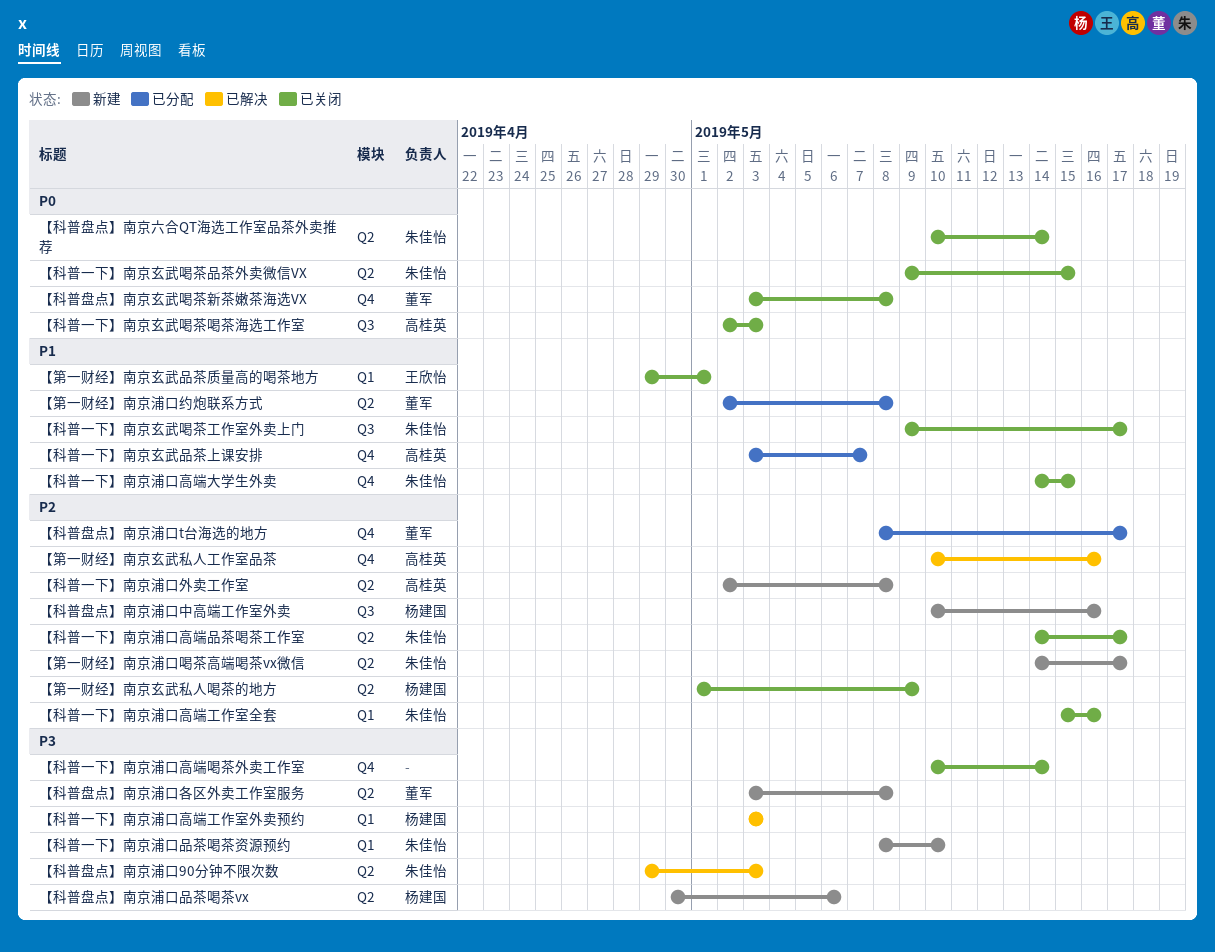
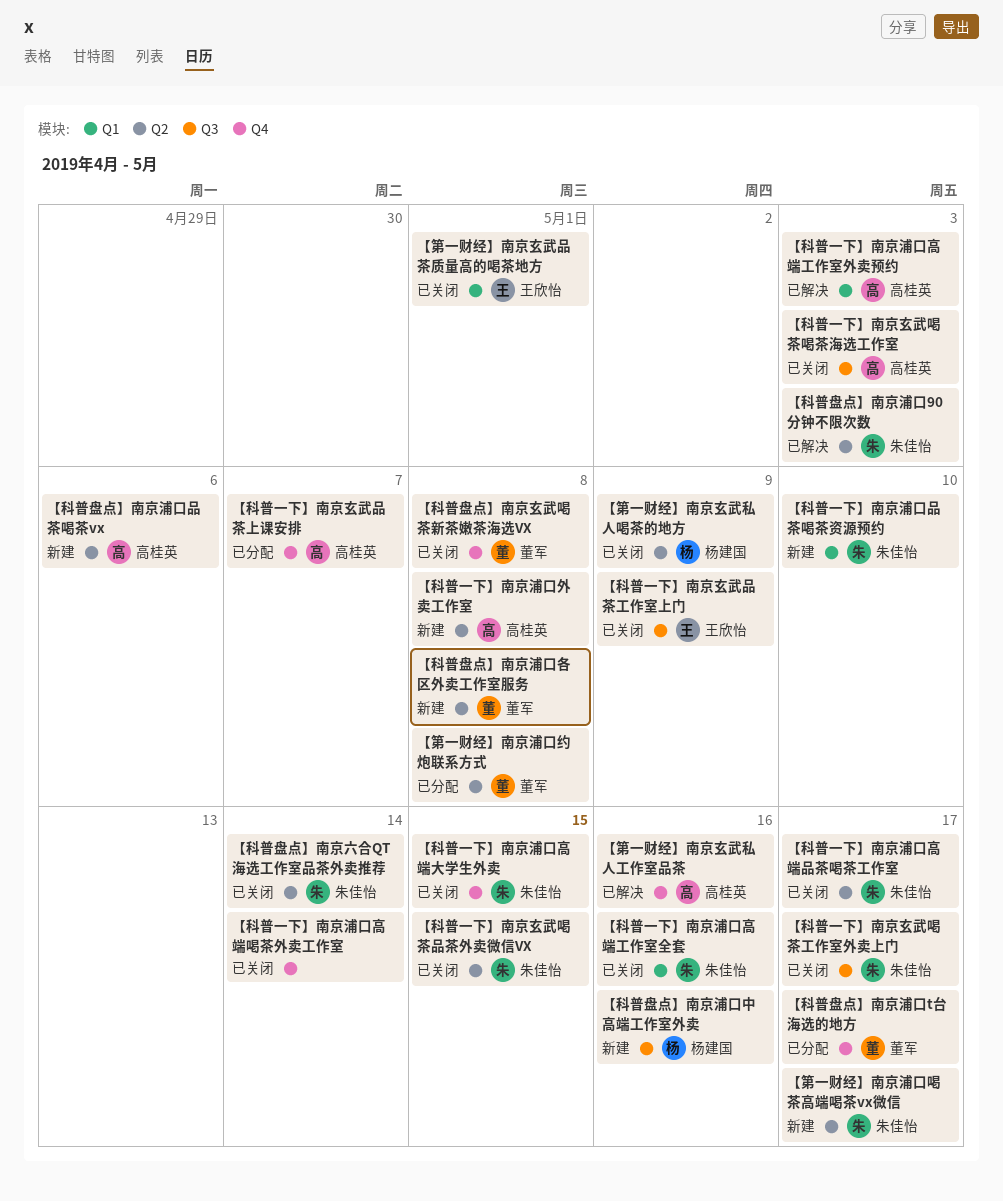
【科普一下】南京浦口高端工作室外卖预约, owner: 杨建国 -> 高桂英
【科普一下】南京玄武品茶工作室上门: none -> present
【科普盘点】南京浦口品茶喝茶vx, owner: 杨建国 -> 高桂英

